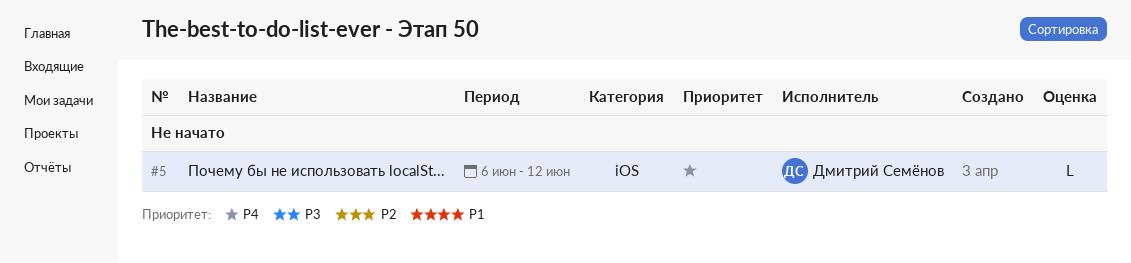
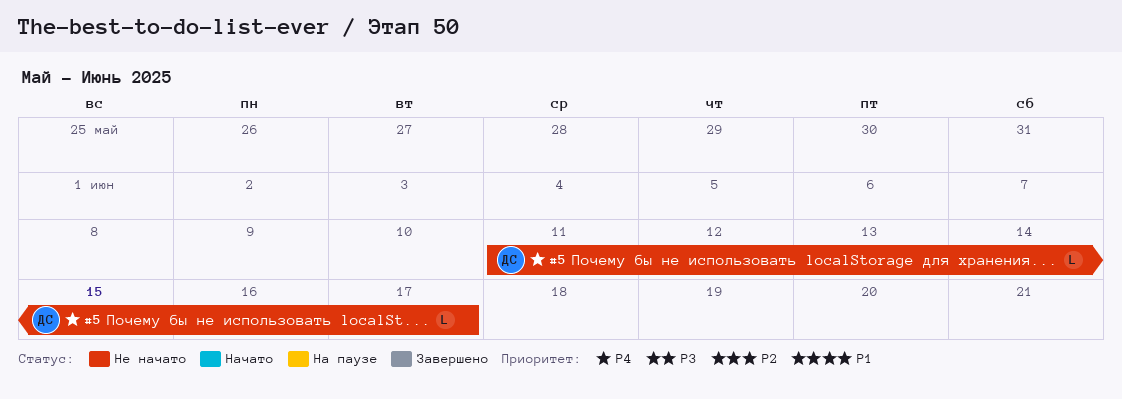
#5, start: Jun 6 -> Jun 11
#5, due: Jun 12 -> Jun 17

